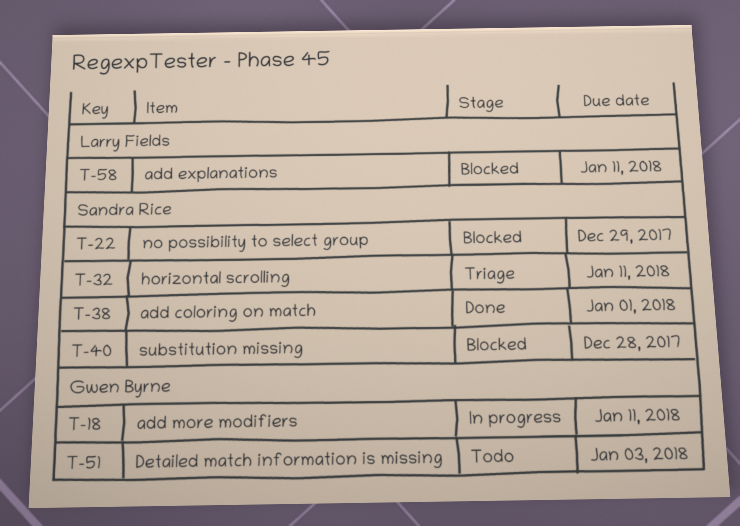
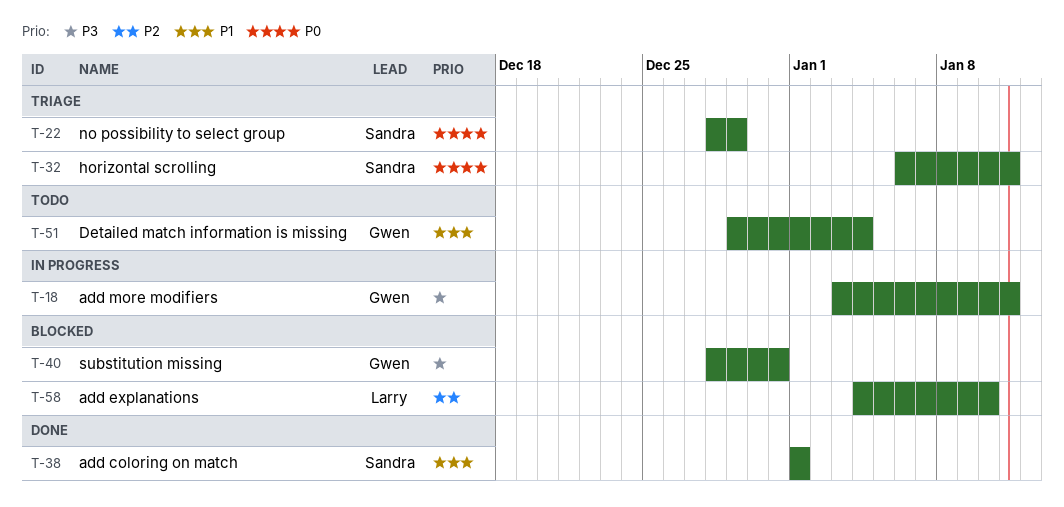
T-22, status: Blocked -> Triage
T-40, owner: Sandra Rice -> Gwen Byrne
T-40, due: Dec 28 -> Dec 31
T-51, due: Jan 3 -> Jan 4
T-58, due: Jan 11 -> Jan 10

